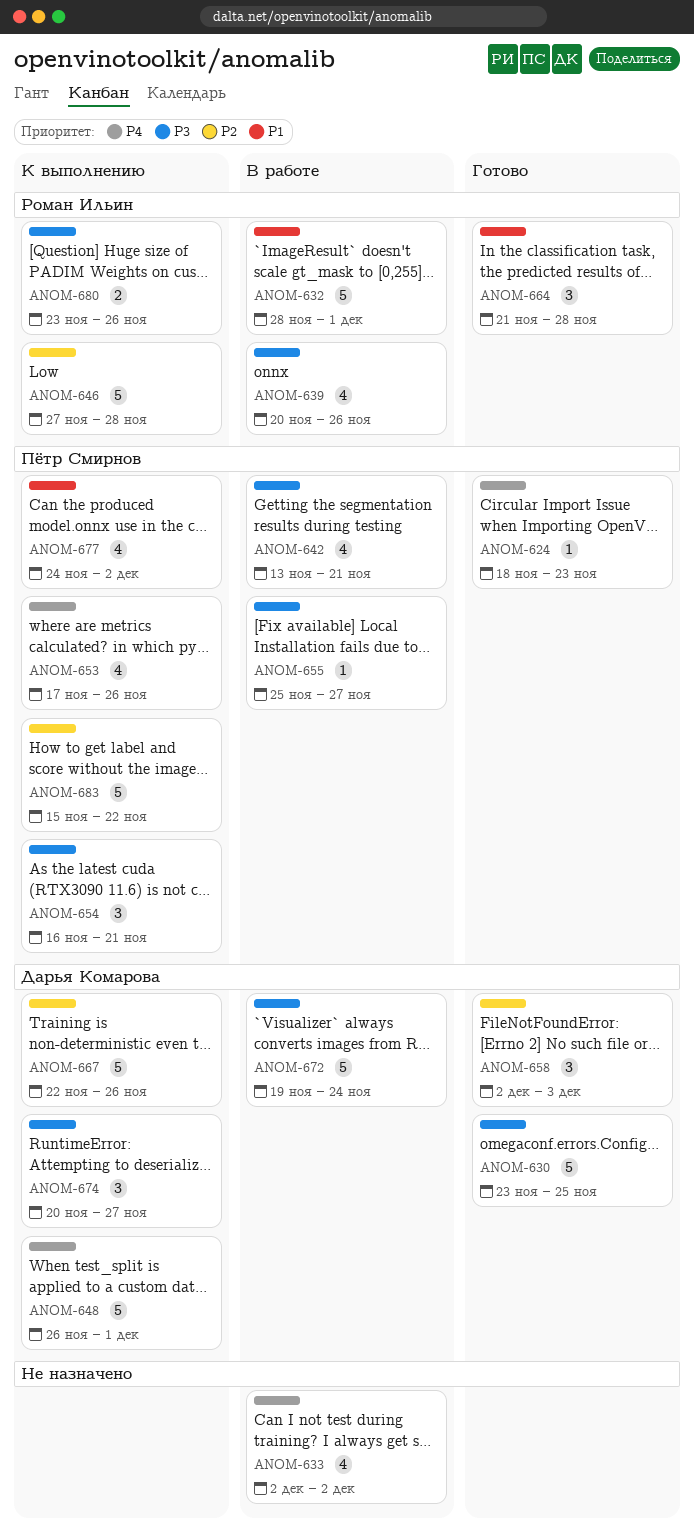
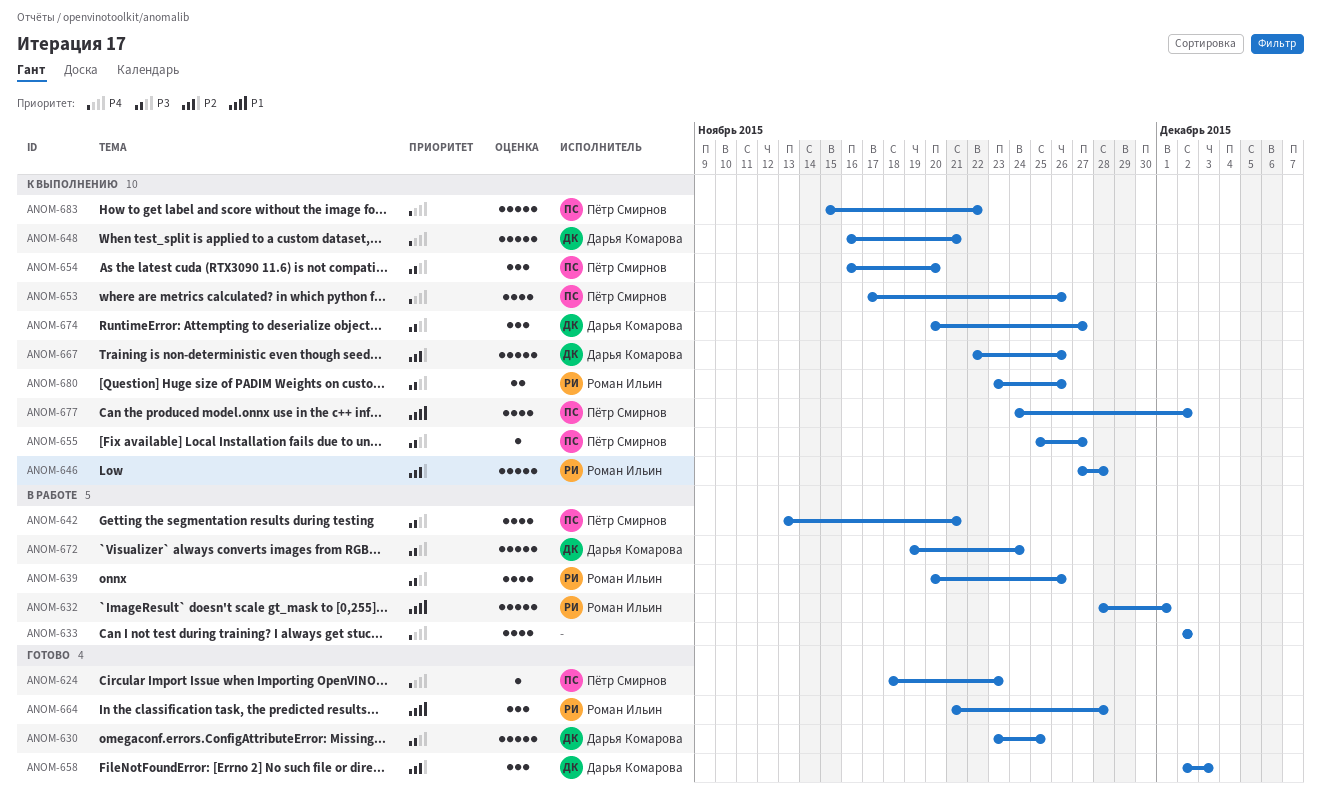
ANOM-648, start: Nov 26 -> Nov 16
ANOM-648, due: Dec 1 -> Nov 21
ANOM-654, due: Nov 21 -> Nov 20
ANOM-655, status: В работе -> К выполнению
ANOM-683, priority: P2 -> P4

